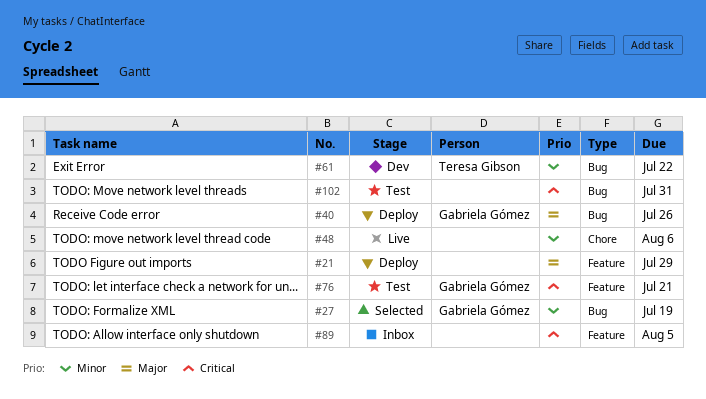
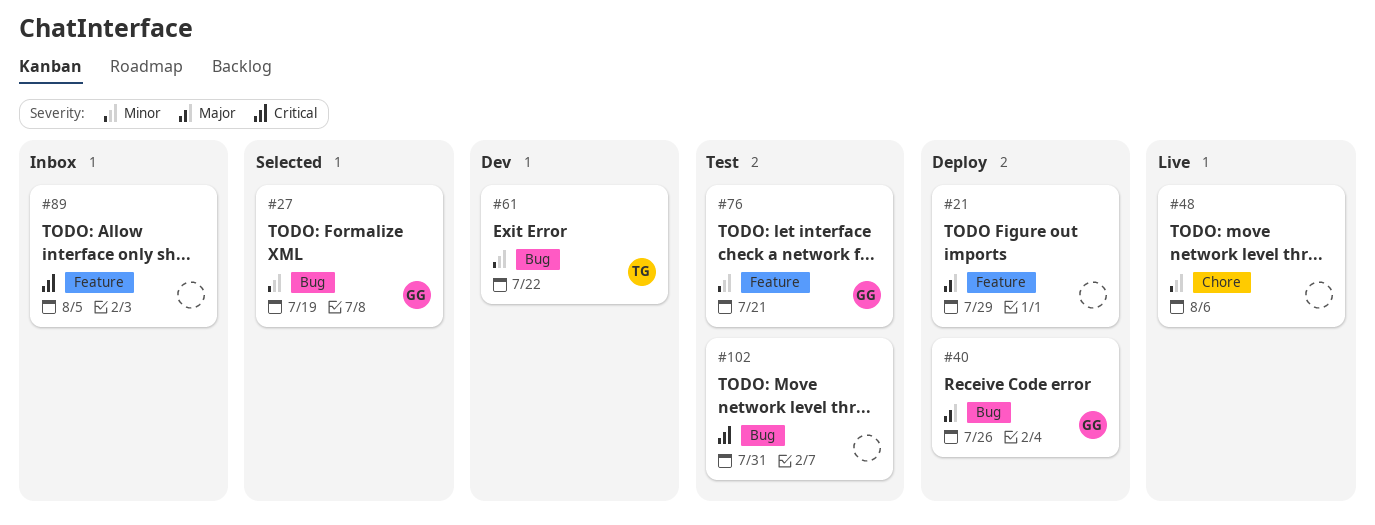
#76, priority: Critical -> Minor

